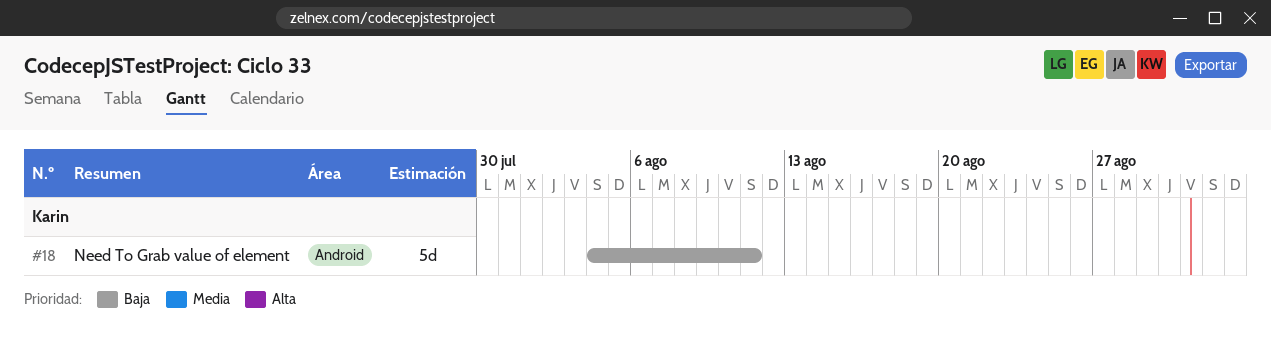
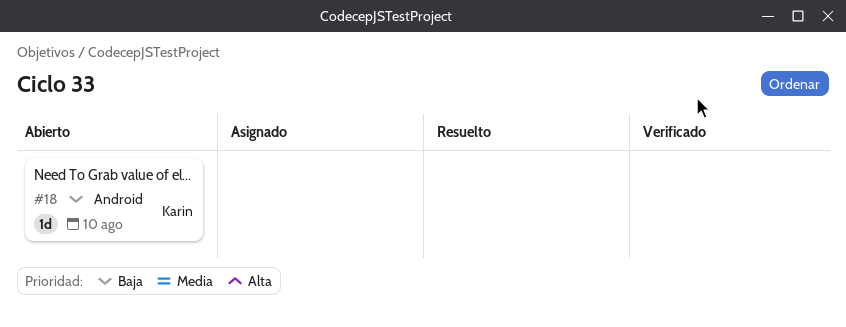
#18, estimate: 5d -> 1d
#18, due: Aug 11 -> Aug 10

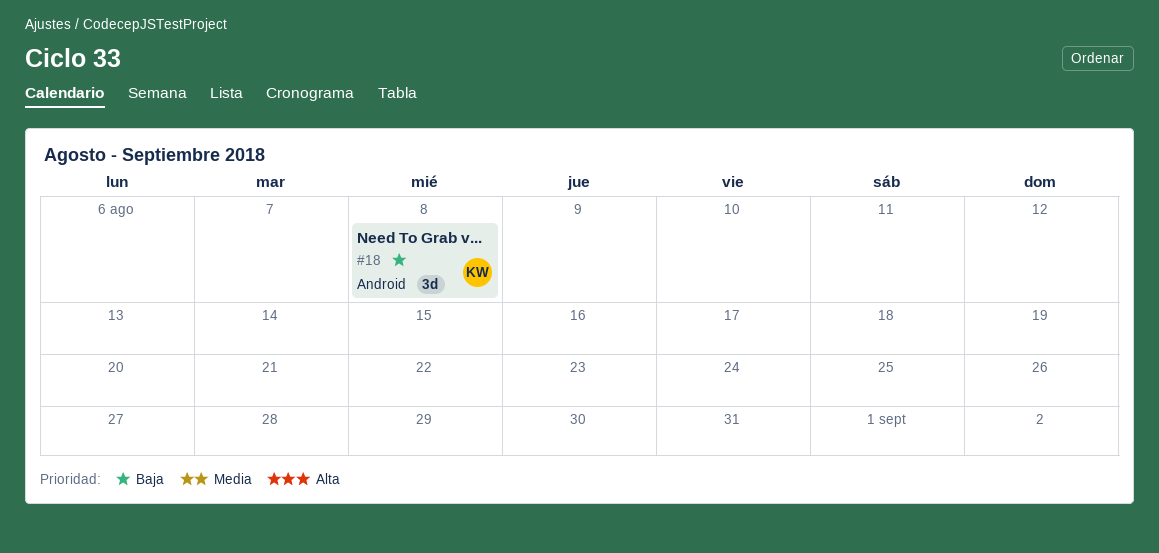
#18, estimate: 1d -> 3d
#18, due: Aug 10 -> Aug 8

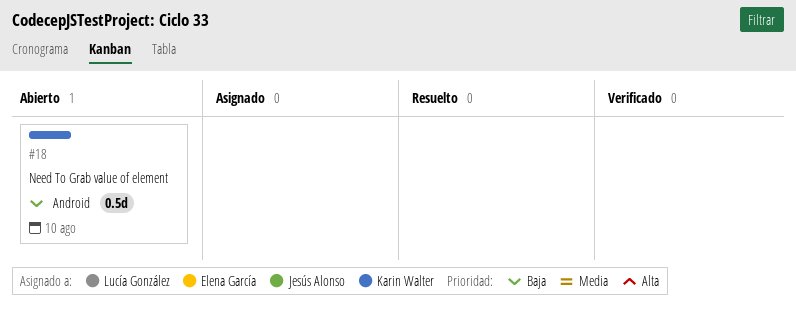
#18, estimate: 3d -> 0.5d
#18, due: Aug 8 -> Aug 10

